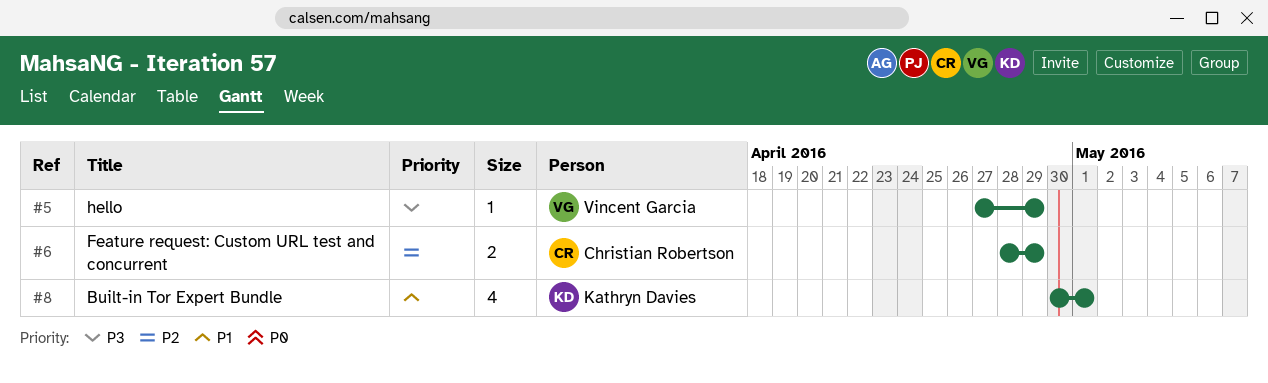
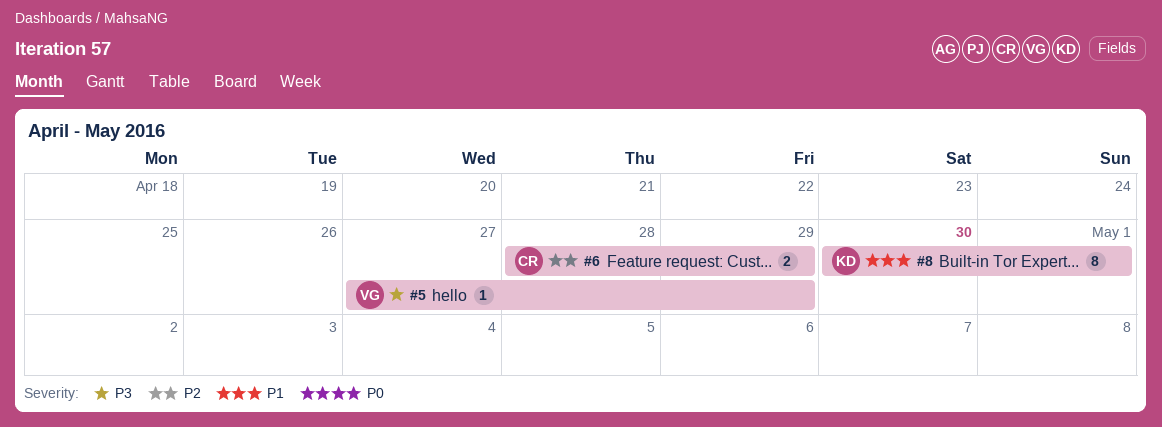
#8, estimate: 4 -> 8

